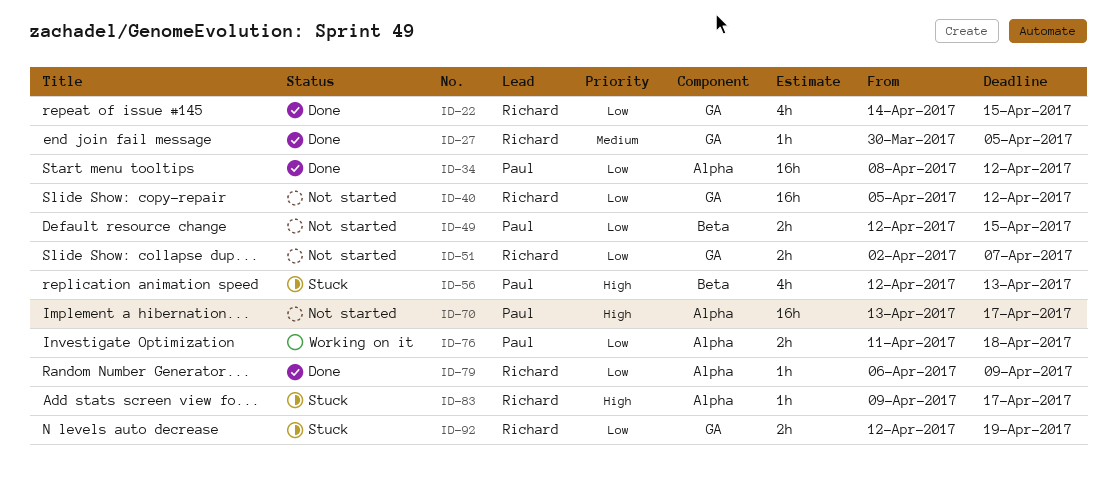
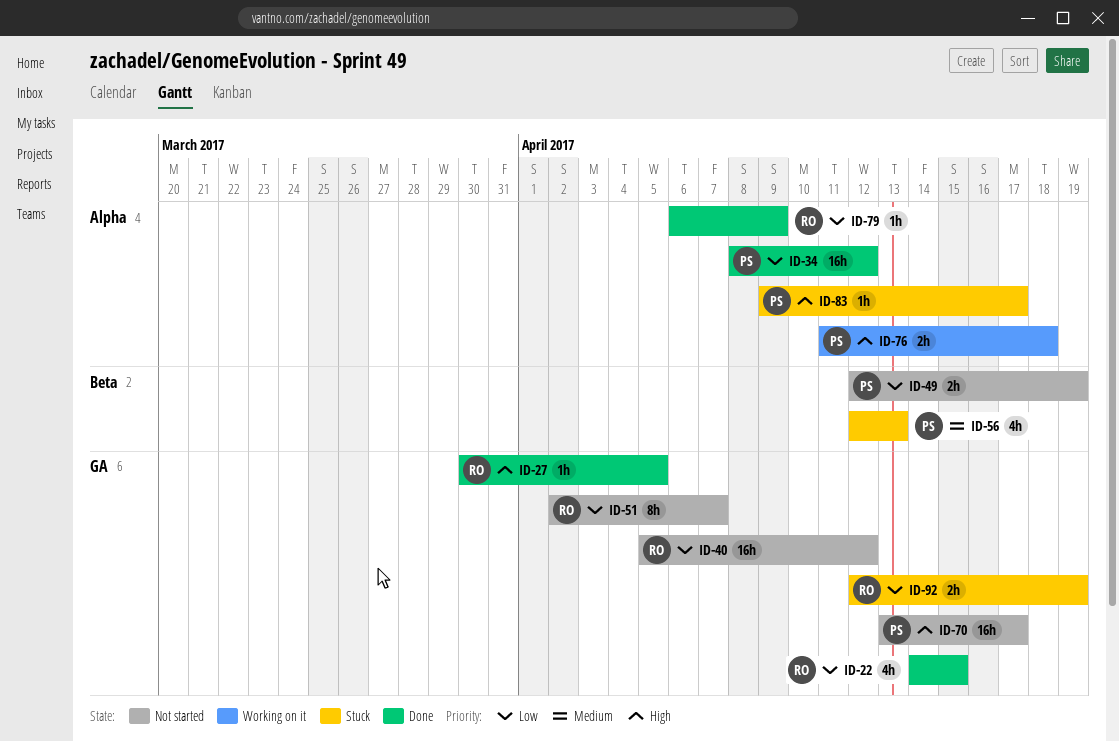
ID-27, priority: Medium -> High
ID-49, due: Apr 15 -> Apr 19
ID-51, estimate: 2h -> 8h
ID-56, priority: High -> Medium
ID-70, label: Alpha -> GA
ID-76, priority: Low -> High
ID-83, owner: Richard -> Paul

